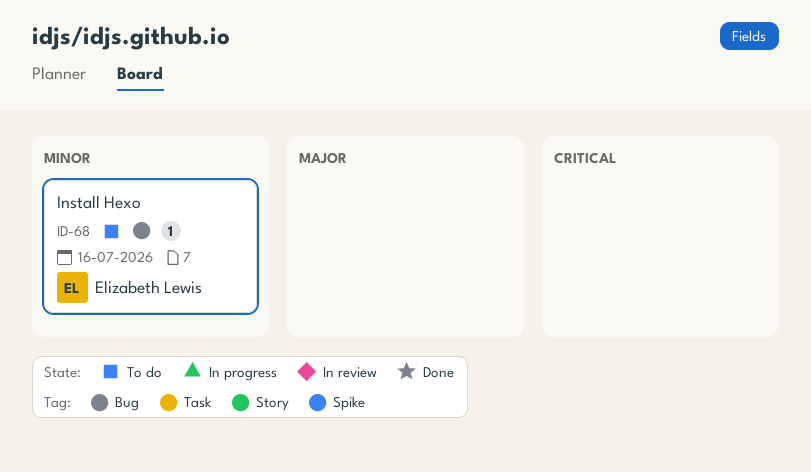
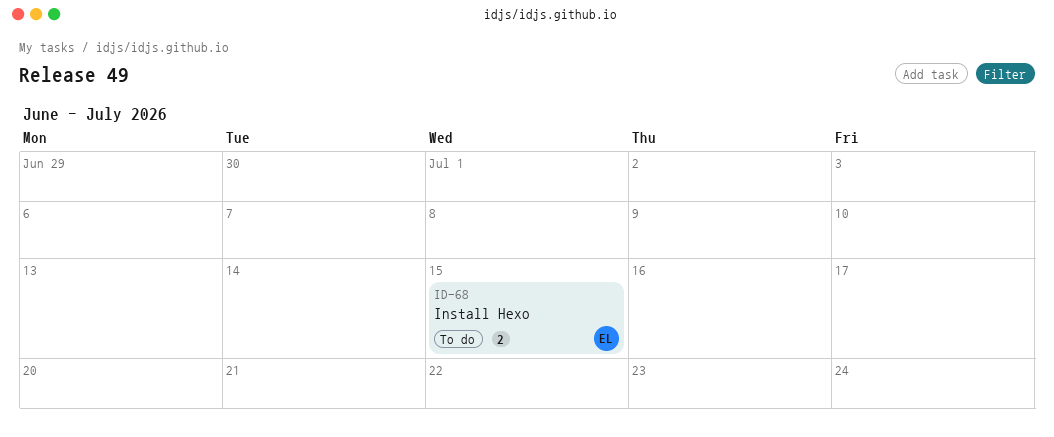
ID-68, estimate: 1 -> 2
ID-68, due: Jul 16 -> Jul 15

